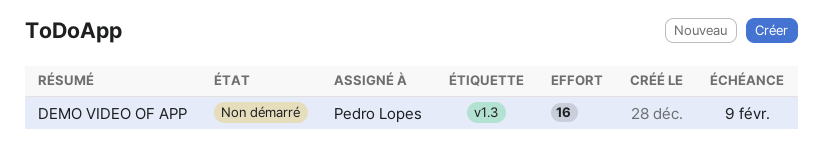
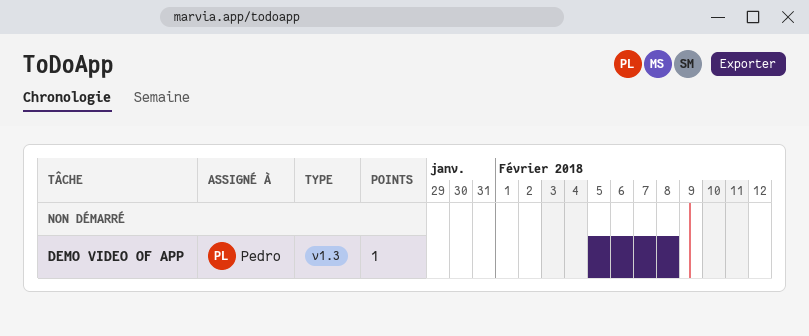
DEMO VIDEO OF APP, estimate: 16 -> 1
DEMO VIDEO OF APP, due: Feb 9 -> Feb 8

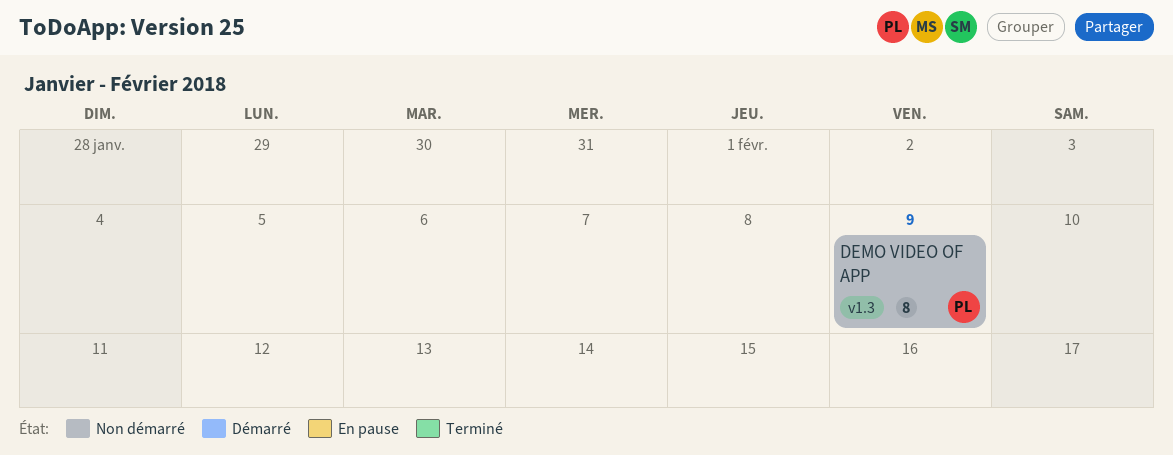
DEMO VIDEO OF APP, estimate: 1 -> 8
DEMO VIDEO OF APP, due: Feb 8 -> Feb 9

